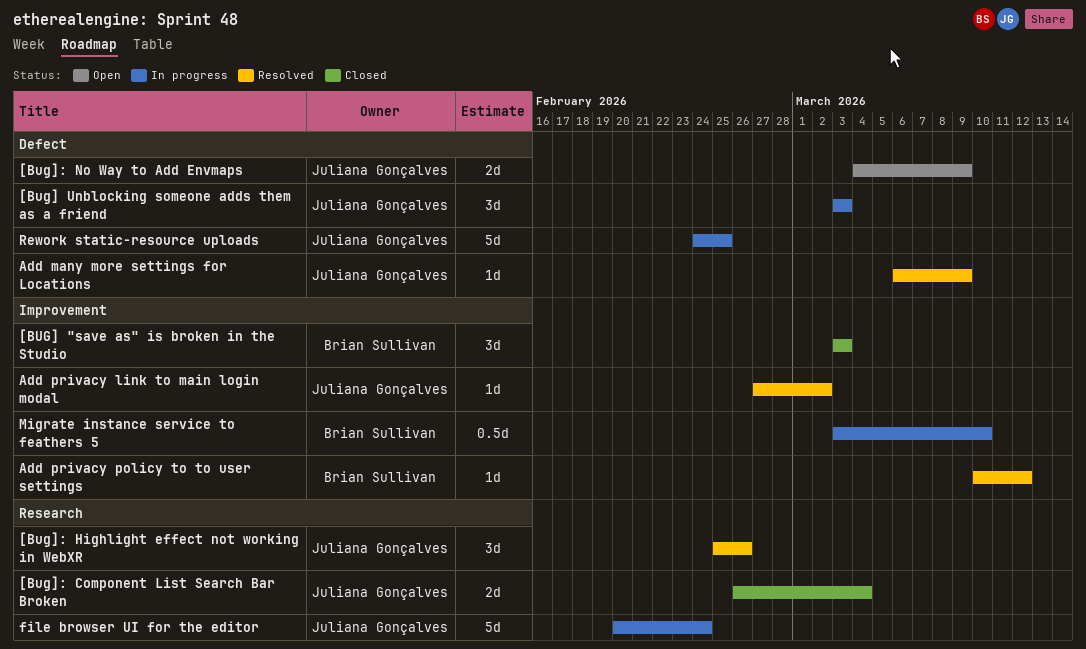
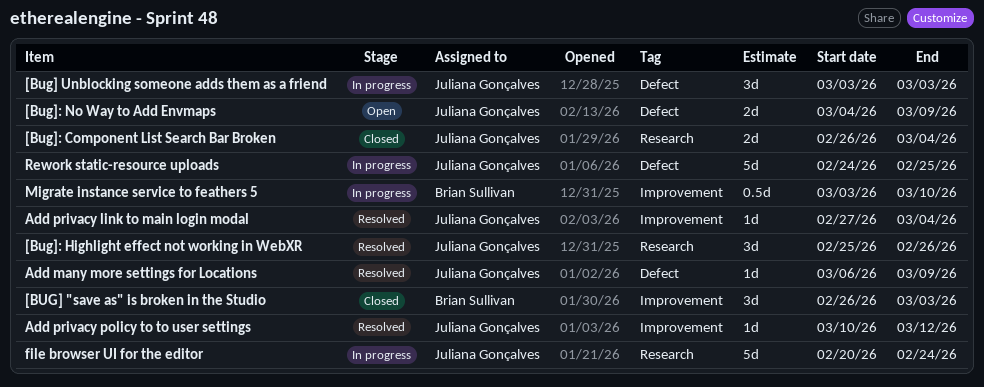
[BUG] "save as" is broken in the Studio, start: Mar 3 -> Feb 26
Add privacy link to main login modal, due: Mar 2 -> Mar 4
Add privacy policy to to user settings, owner: Brian Sullivan -> Juliana Gonçalves

